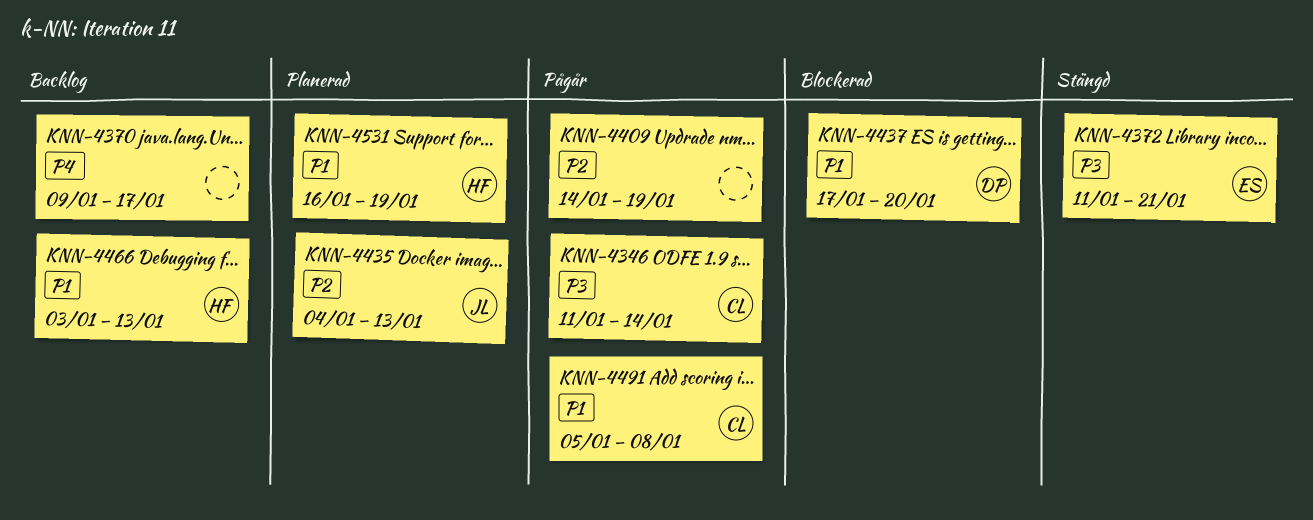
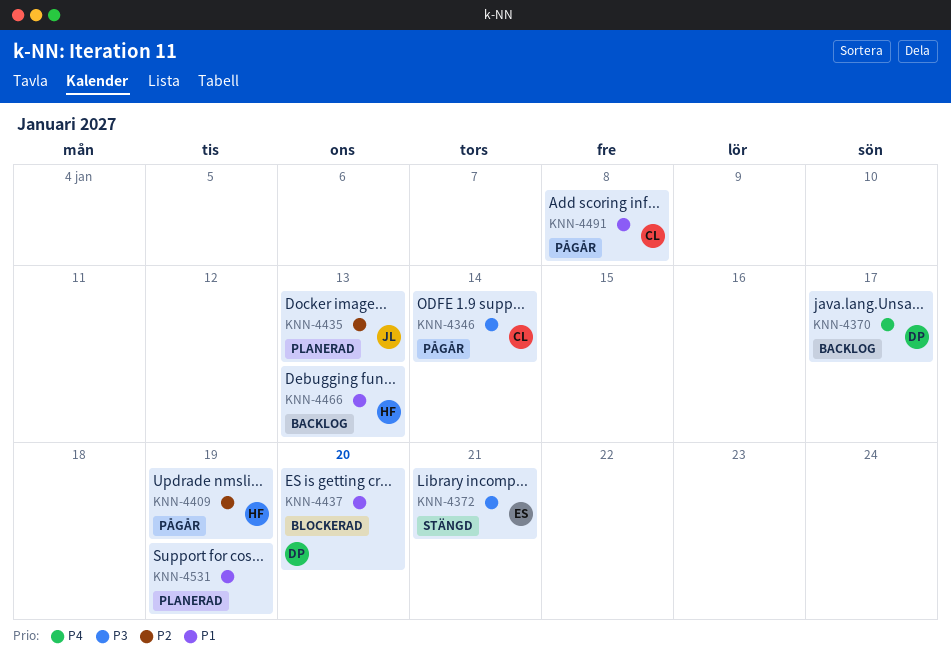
KNN-4370, owner: none -> DP
KNN-4409, owner: none -> HF
KNN-4531, owner: HF -> none

